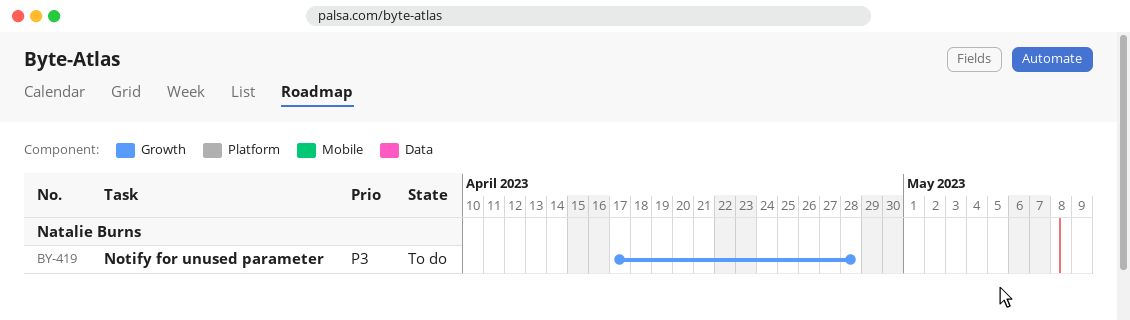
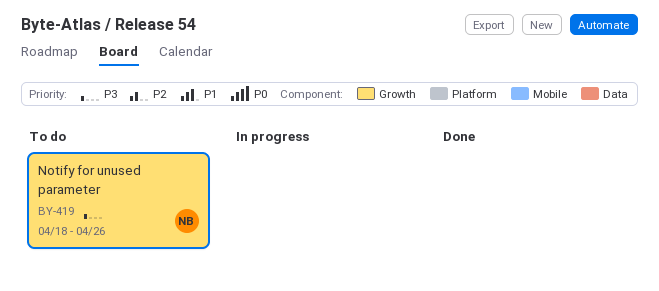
BY-419, start: Apr 17 -> Apr 18
BY-419, due: Apr 28 -> Apr 26

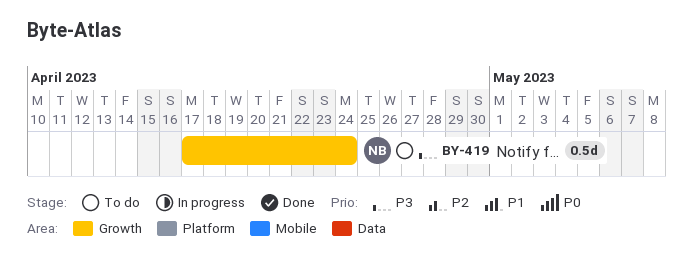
BY-419, start: Apr 18 -> Apr 17
BY-419, due: Apr 26 -> Apr 24

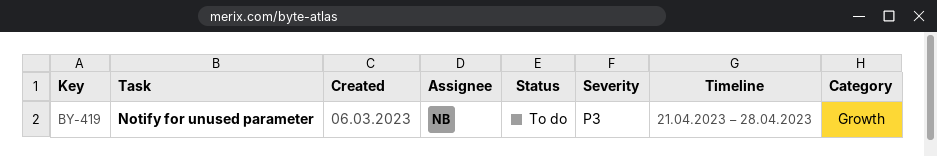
BY-419, start: Apr 17 -> Apr 21
BY-419, due: Apr 24 -> Apr 28

